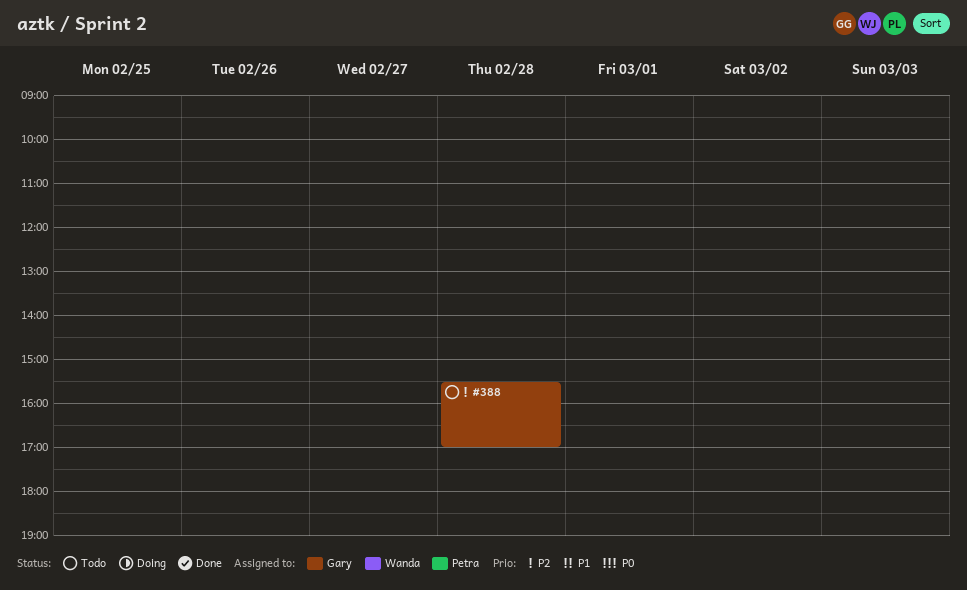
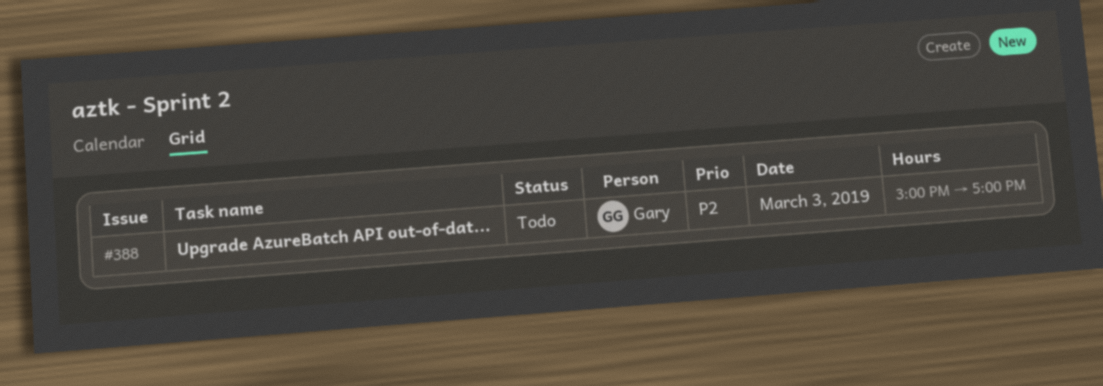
#388, day: Feb 28 -> Mar 3
#388, begins: 15:30 -> 15:00

